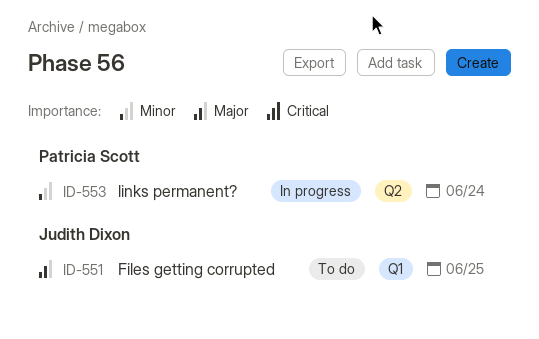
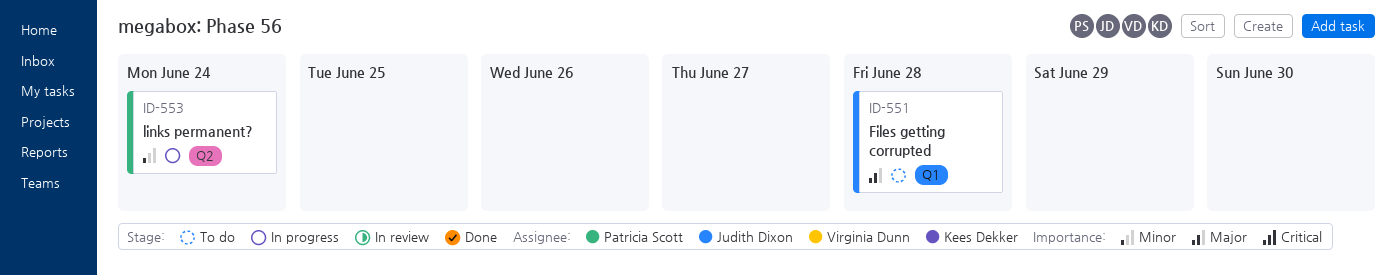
ID-551, due: Jun 25 -> Jun 28

